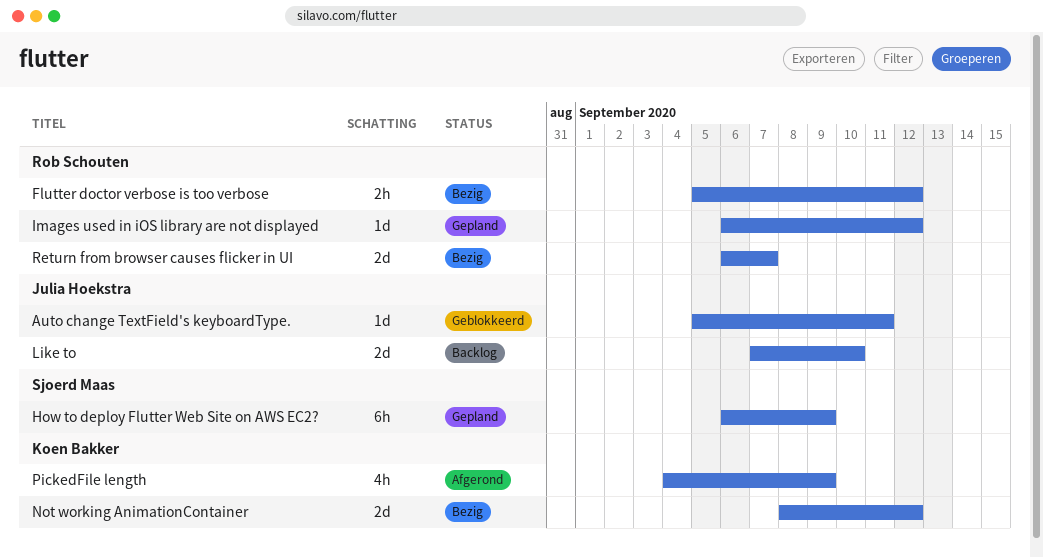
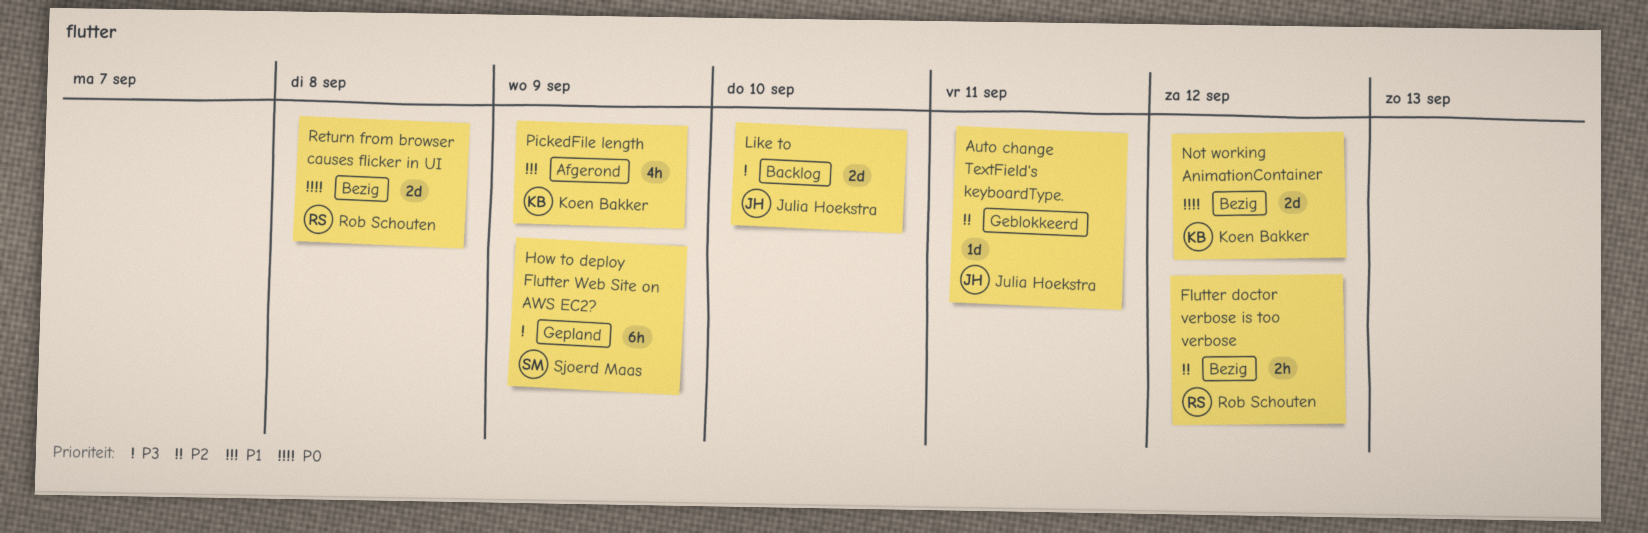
Images used in iOS library are not displayed: present -> none
Return from browser causes flicker in UI, due: Sep 7 -> Sep 8

